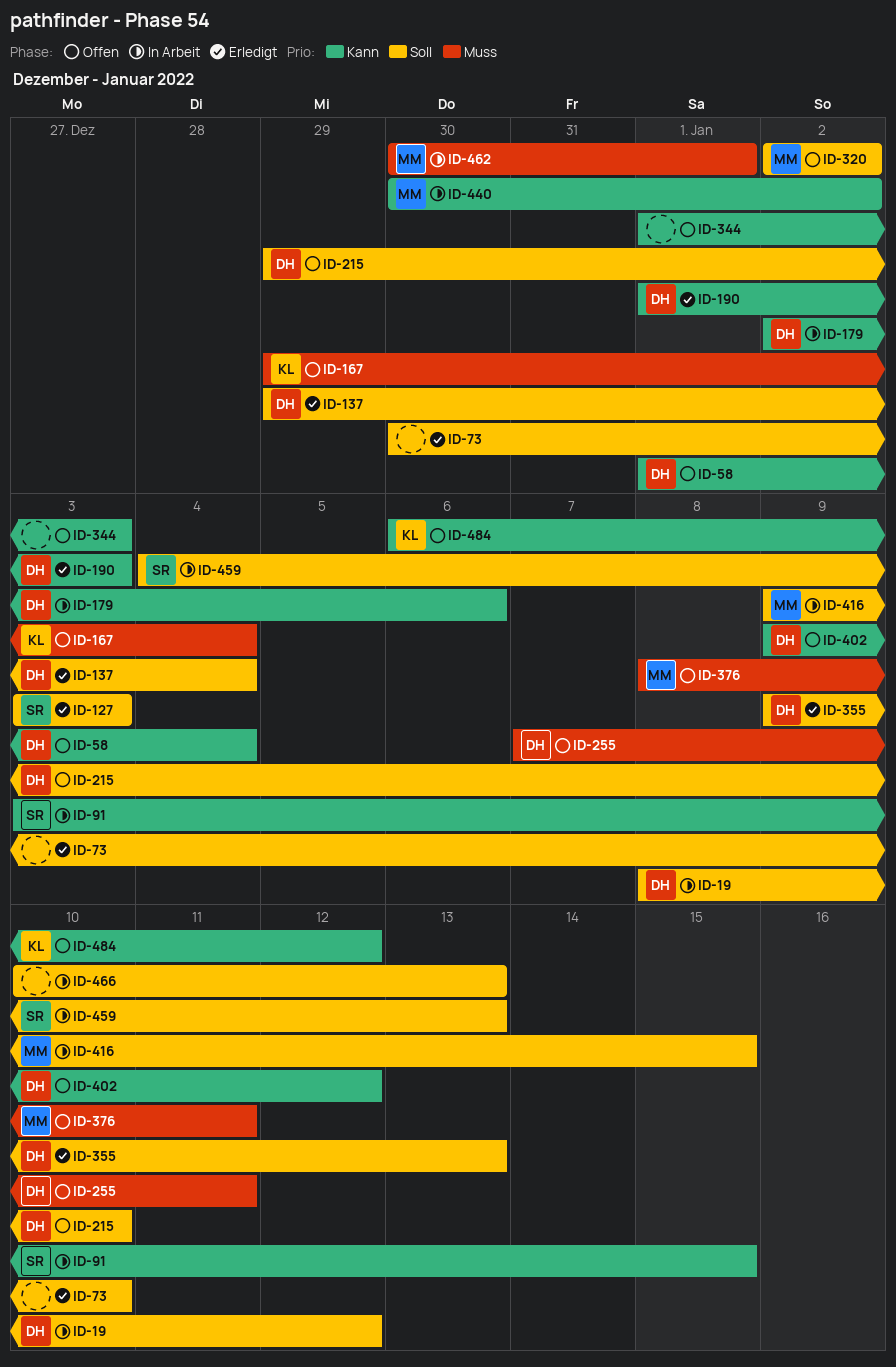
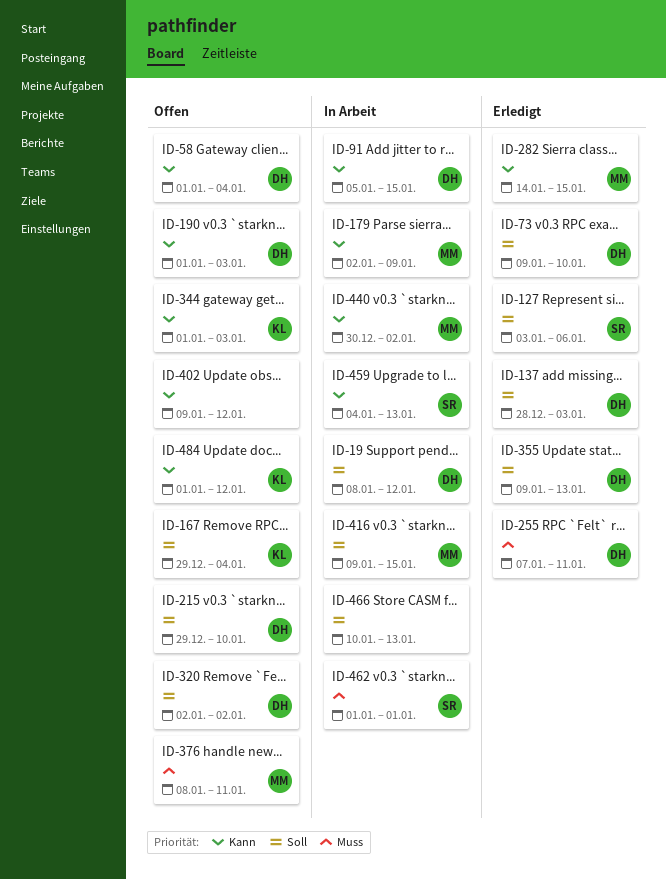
ID-73, owner: none -> DH
ID-73, start: Dec 30 -> Jan 9
ID-91, owner: SR -> DH
ID-91, start: Jan 3 -> Jan 5
ID-127, due: Jan 3 -> Jan 6
ID-137, start: Dec 29 -> Dec 28
ID-137, due: Jan 4 -> Jan 3
ID-167, priority: Muss -> Soll
ID-179, owner: DH -> MM
ID-179, due: Jan 6 -> Jan 9
ID-190, status: Erledigt -> Offen
ID-255, status: Offen -> Erledigt
ID-282: none -> present
ID-320, owner: MM -> DH
ID-344, owner: none -> KL
ID-402, owner: DH -> none
ID-459, priority: Soll -> Kann
ID-462, owner: MM -> SR
ID-462, start: Dec 30 -> Jan 1
ID-484, start: Jan 6 -> Jan 1

